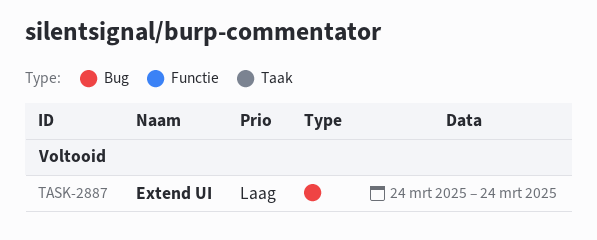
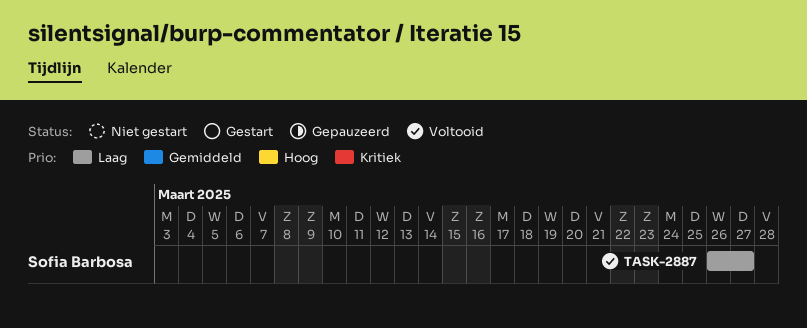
TASK-2887, start: Mar 24 -> Mar 26
TASK-2887, due: Mar 24 -> Mar 27

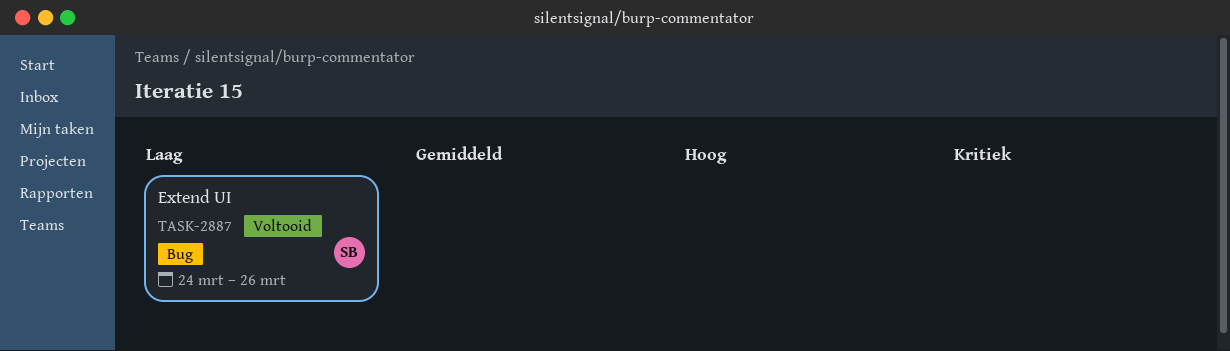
TASK-2887, start: Mar 26 -> Mar 24
TASK-2887, due: Mar 27 -> Mar 26

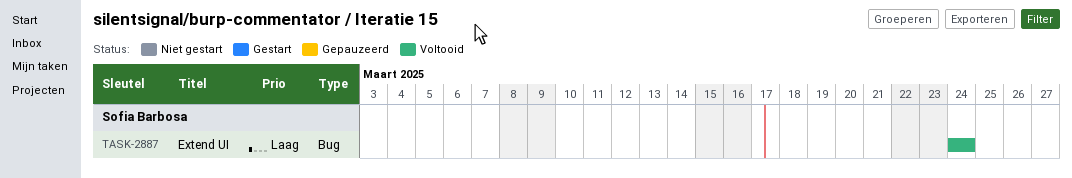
TASK-2887, due: Mar 26 -> Mar 24

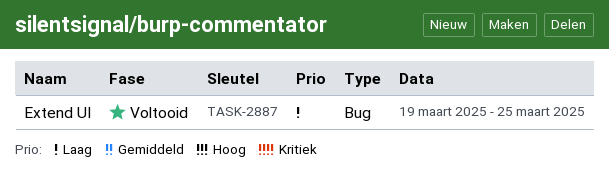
TASK-2887, start: Mar 24 -> Mar 19
TASK-2887, due: Mar 24 -> Mar 25

